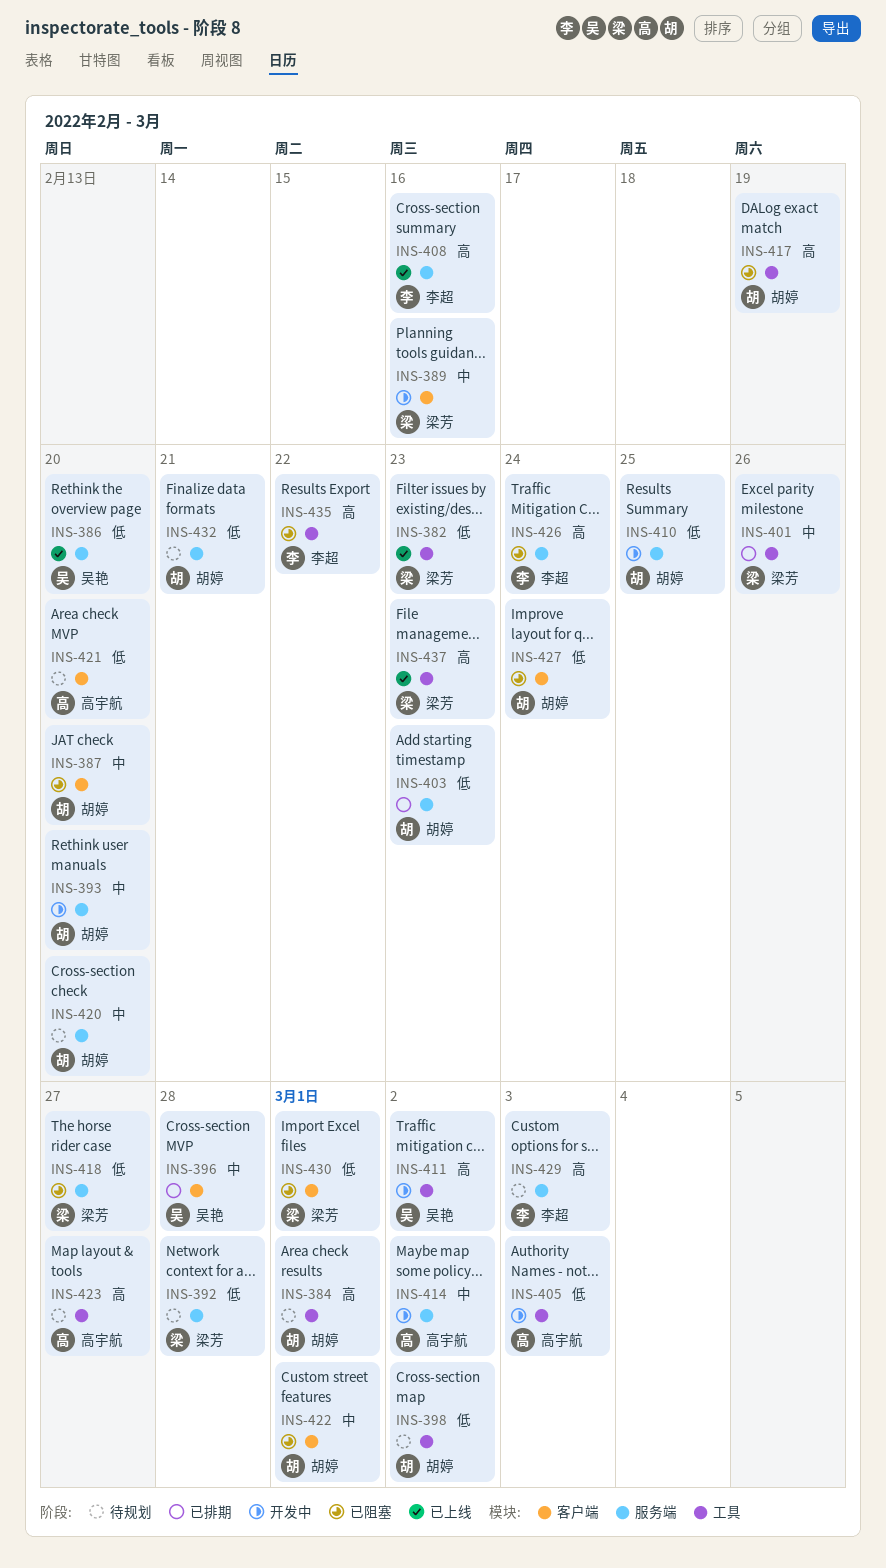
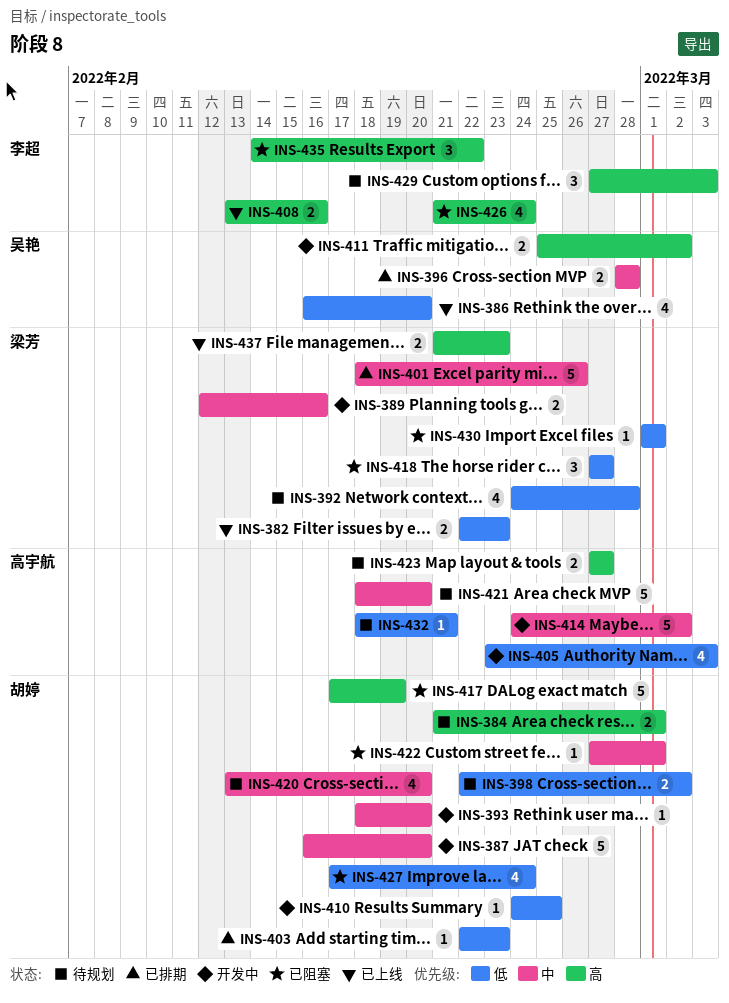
INS-387, status: 已阻塞 -> 开发中
INS-421, priority: 低 -> 中
INS-432, owner: 胡婷 -> 高宇航

